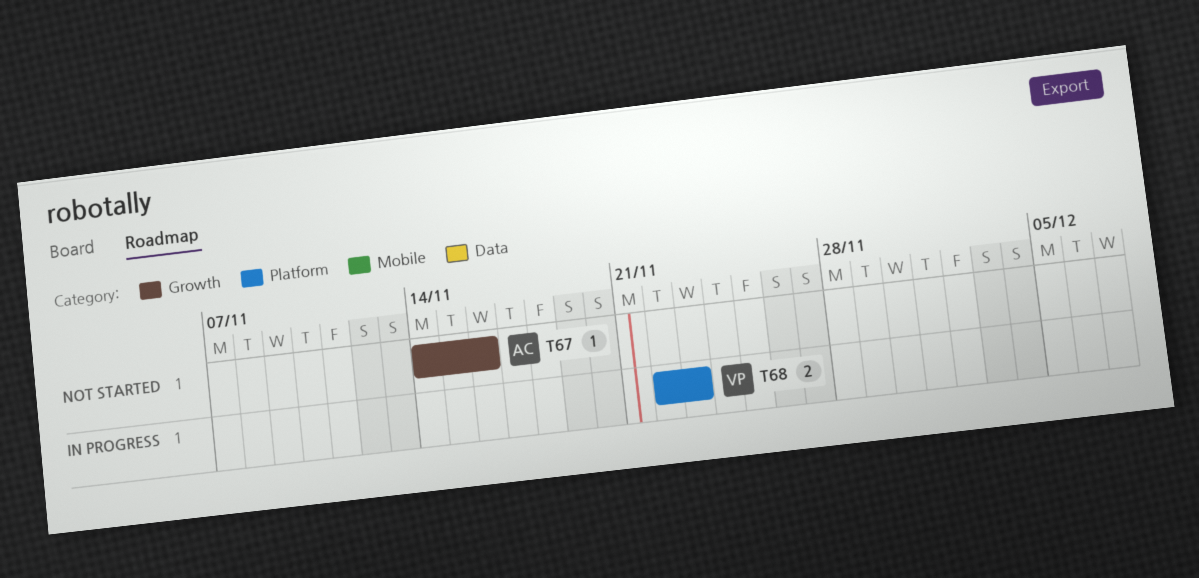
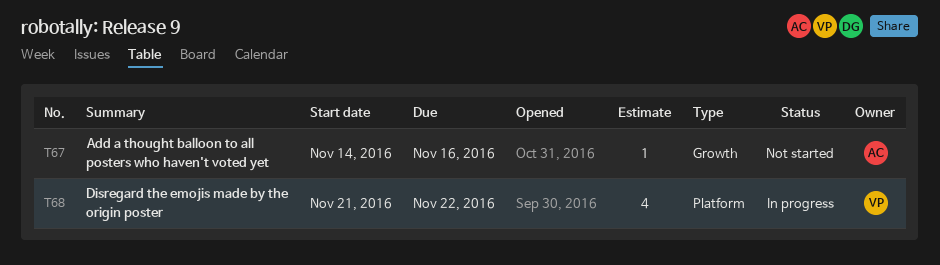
T68, estimate: 2 -> 4
T68, start: Nov 22 -> Nov 21
T68, due: Nov 23 -> Nov 22

